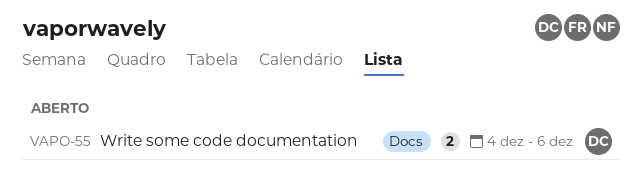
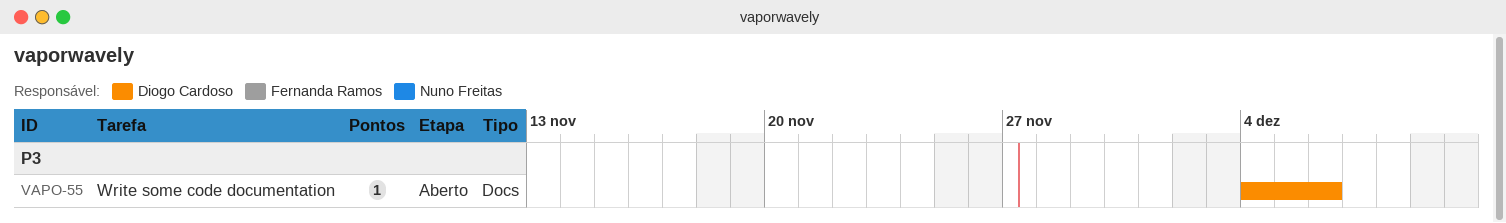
VAPO-55, estimate: 2 -> 1

